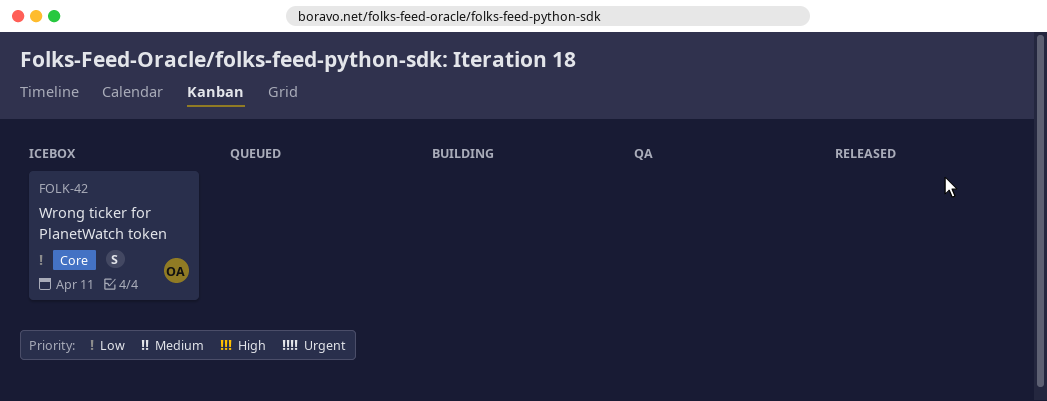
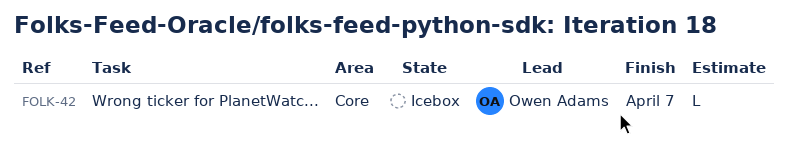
FOLK-42, estimate: S -> L
FOLK-42, due: Apr 11 -> Apr 7

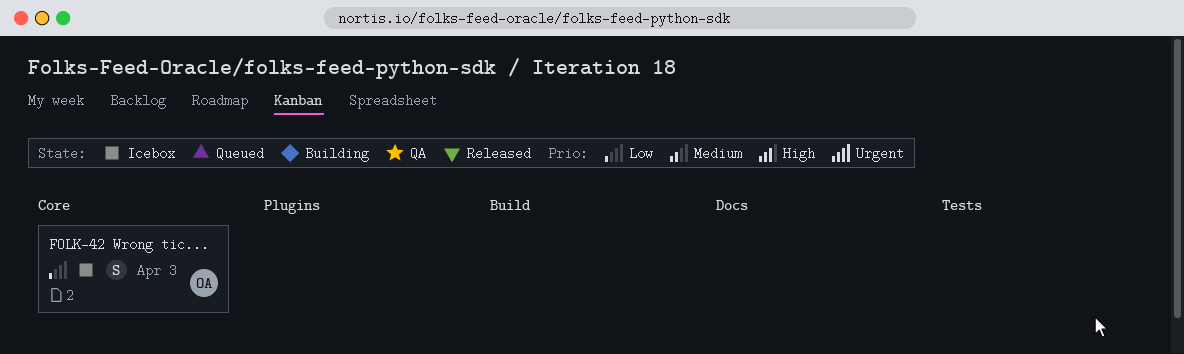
FOLK-42, estimate: L -> S
FOLK-42, due: Apr 7 -> Apr 3

